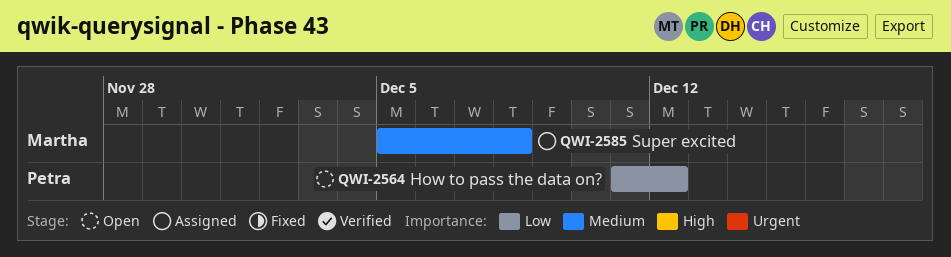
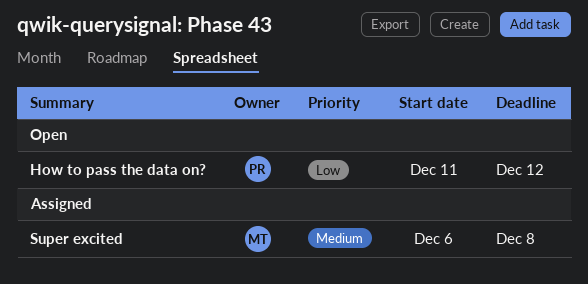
Super excited, start: Dec 5 -> Dec 6

